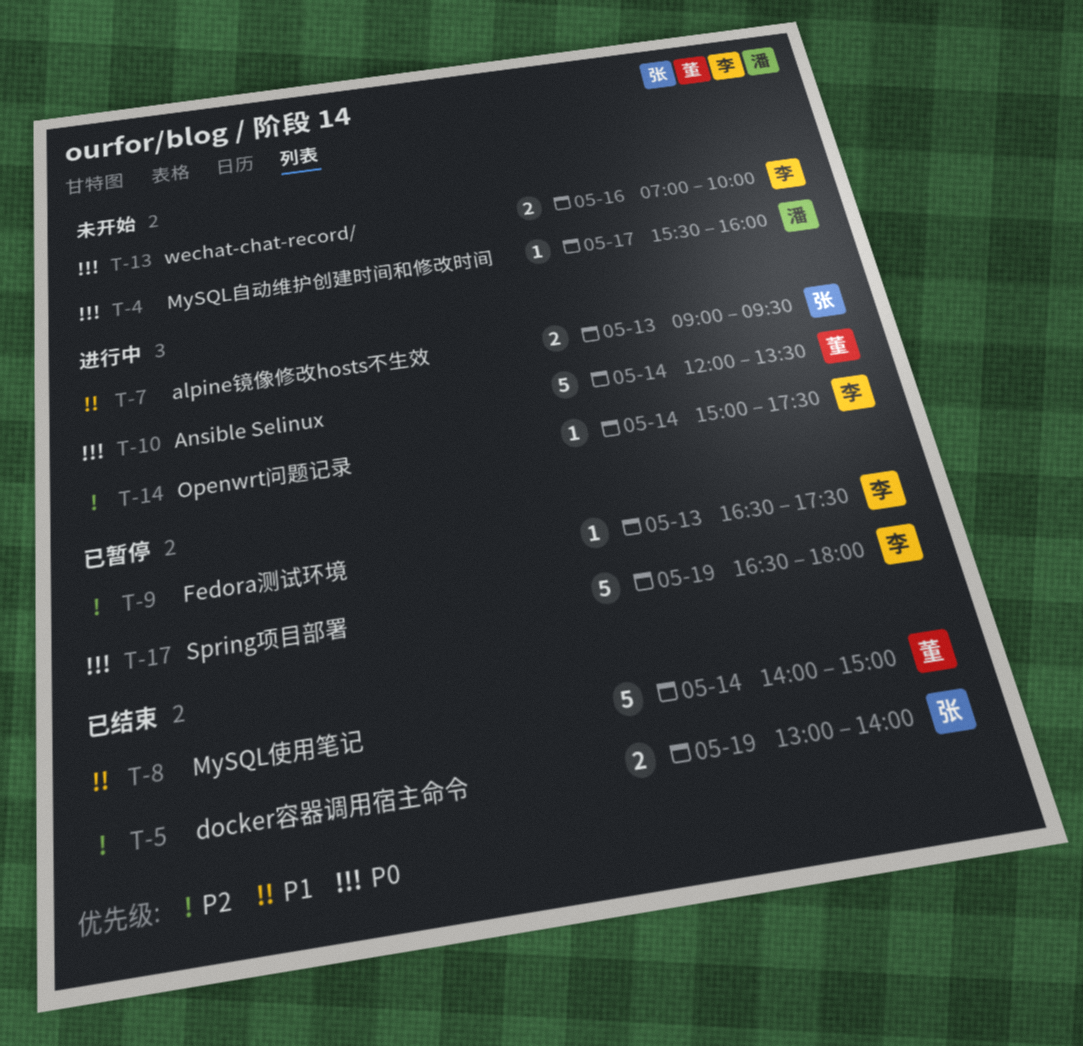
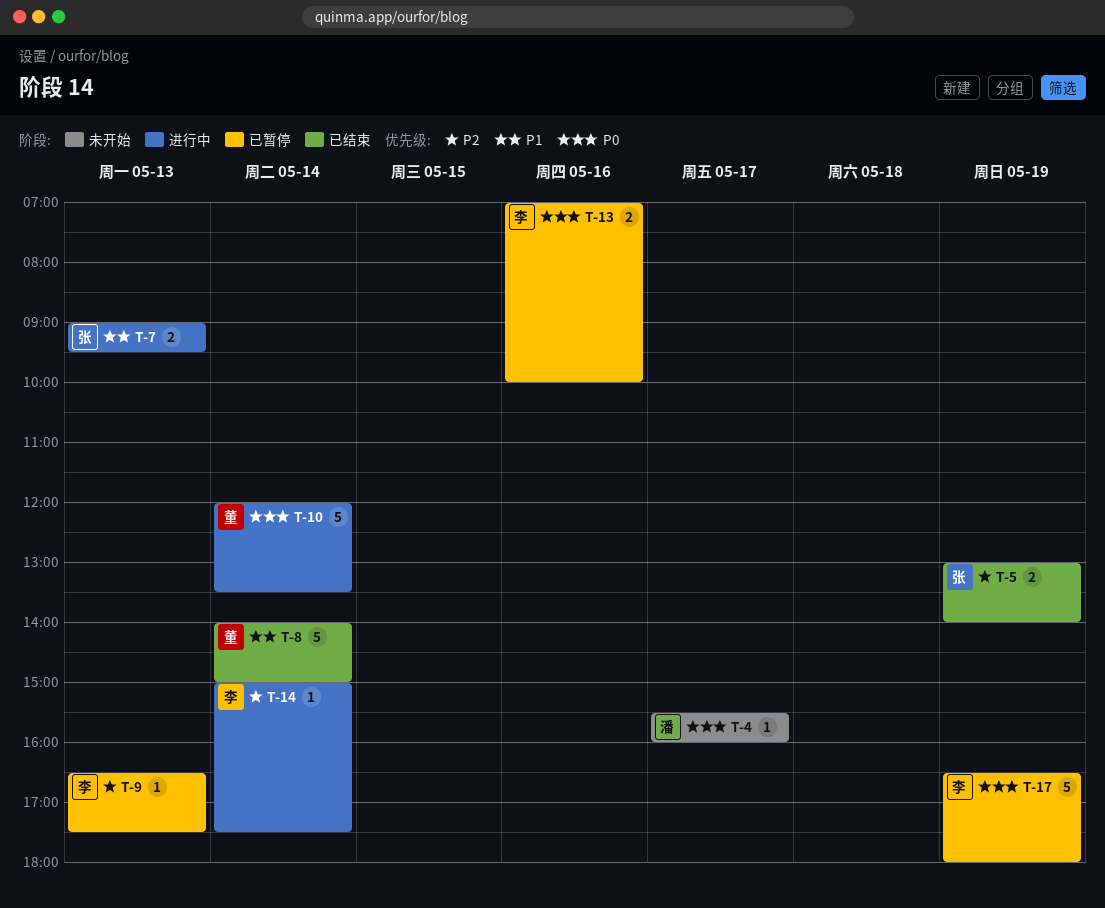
T-13, status: 未开始 -> 已暂停

